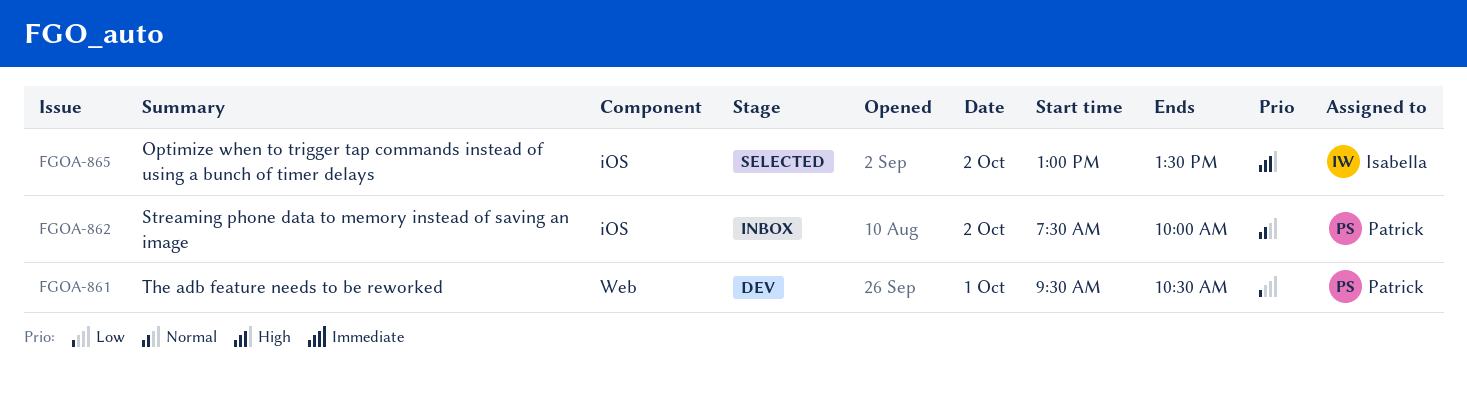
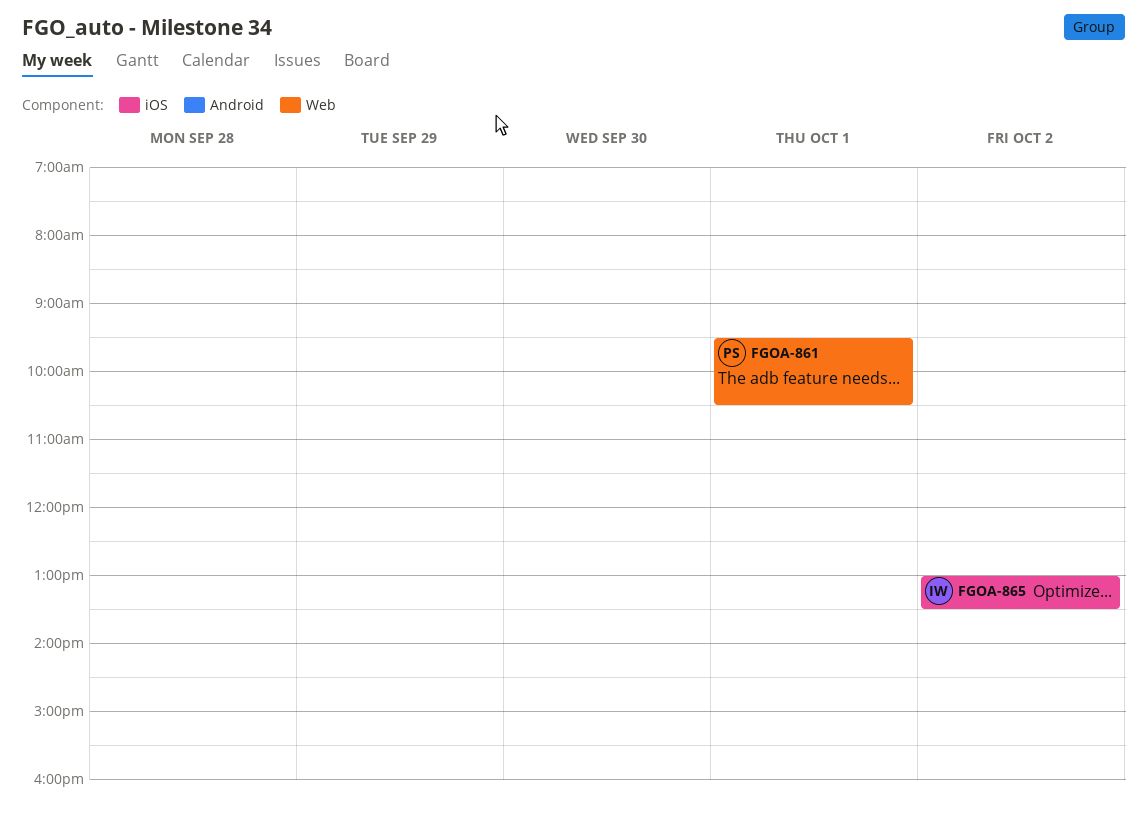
FGOA-862: present -> none

